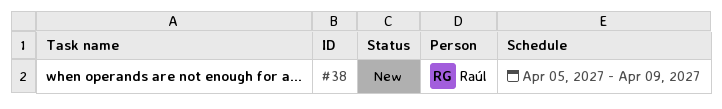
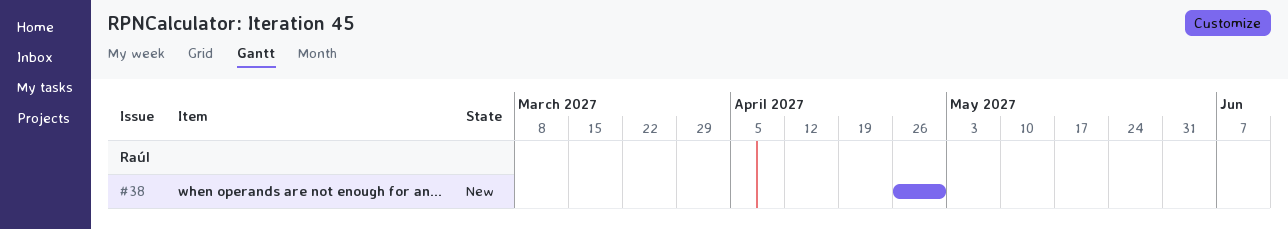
#38, start: Apr 5 -> Apr 26
#38, due: Apr 9 -> Apr 30

